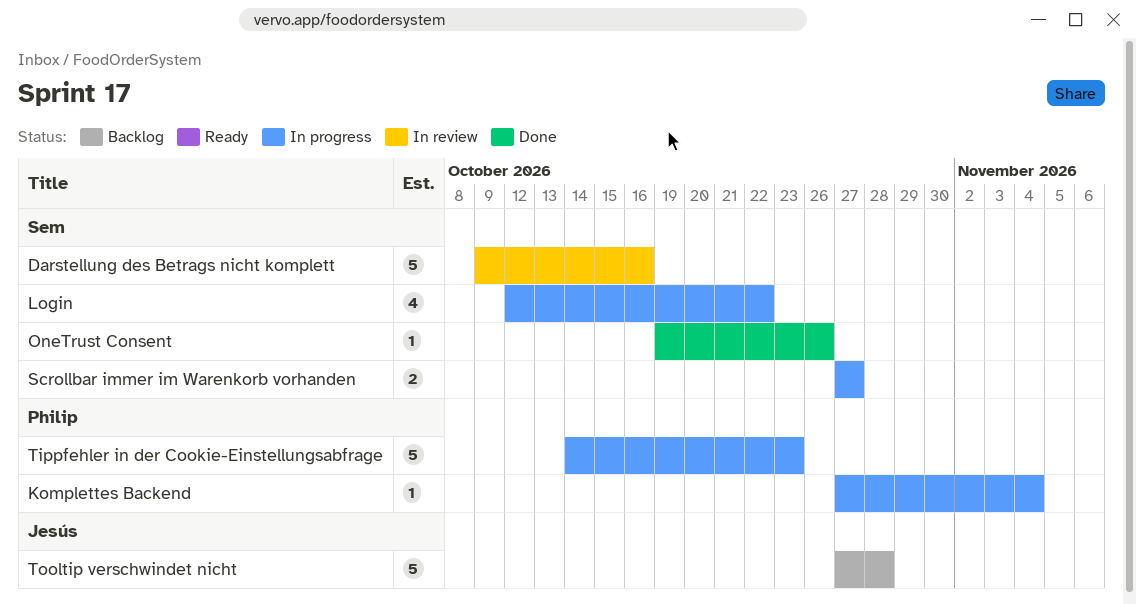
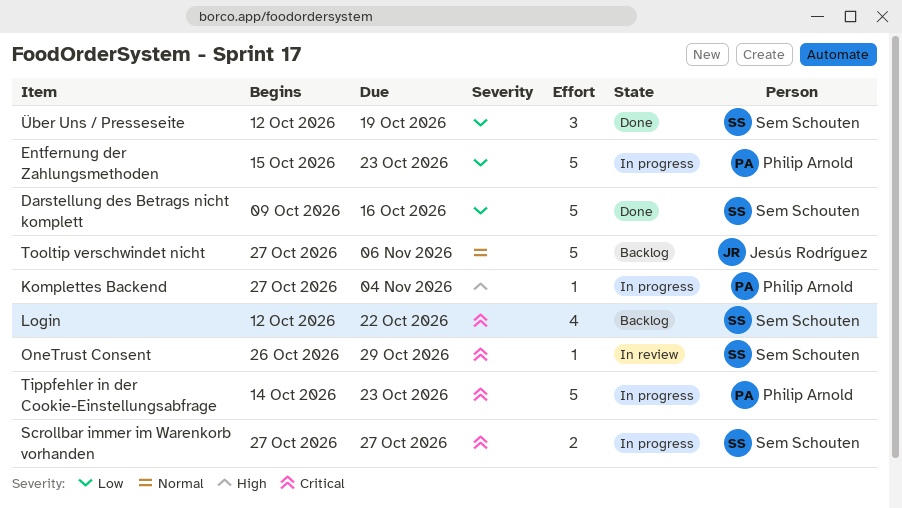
Darstellung des Betrags nicht komplett, status: In review -> Done
Entfernung der Zahlungsmethoden: none -> present
Login, status: In progress -> Backlog
OneTrust Consent, status: Done -> In review
OneTrust Consent, start: Oct 19 -> Oct 26
OneTrust Consent, due: Oct 26 -> Oct 29
Tooltip verschwindet nicht, due: Oct 28 -> Nov 6
Über Uns / Presseseite: none -> present

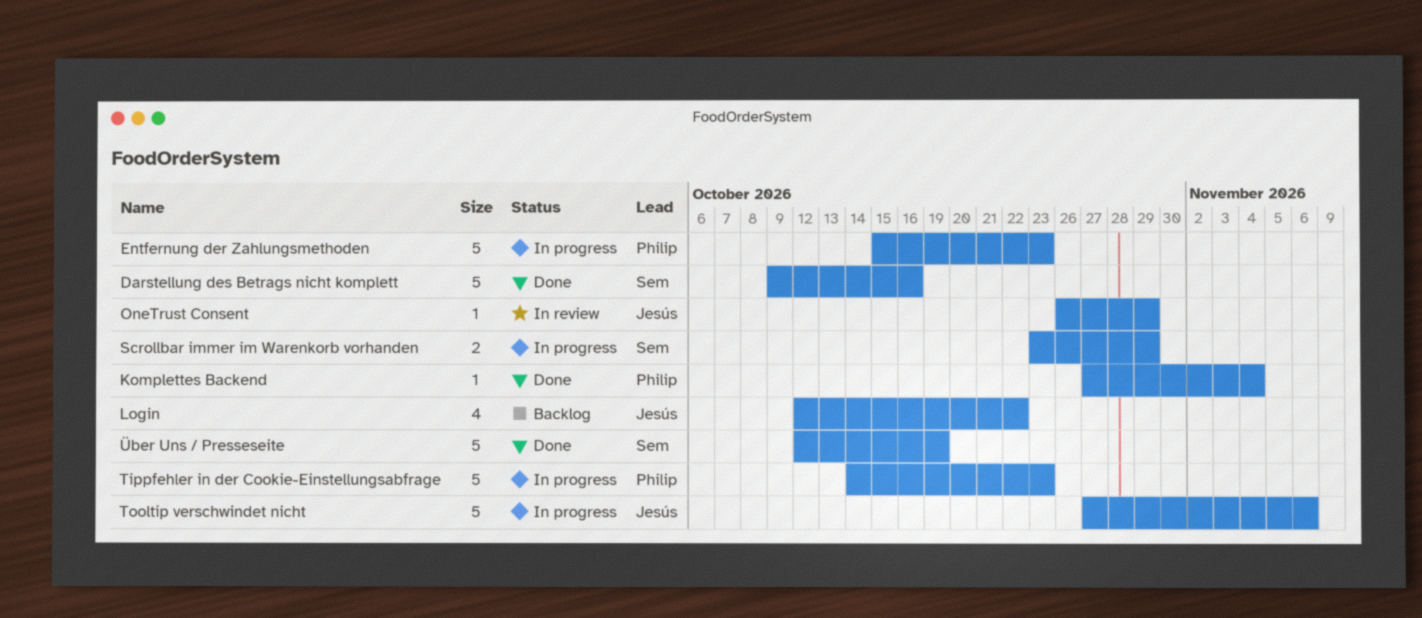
Komplettes Backend, status: In progress -> Done
Login, owner: Sem Schouten -> Jesús Rodríguez
OneTrust Consent, owner: Sem Schouten -> Jesús Rodríguez
Scrollbar immer im Warenkorb vorhanden, start: Oct 27 -> Oct 23
Scrollbar immer im Warenkorb vorhanden, due: Oct 27 -> Oct 29
Tooltip verschwindet nicht, status: Backlog -> In progress
Über Uns / Presseseite, estimate: 3 -> 5

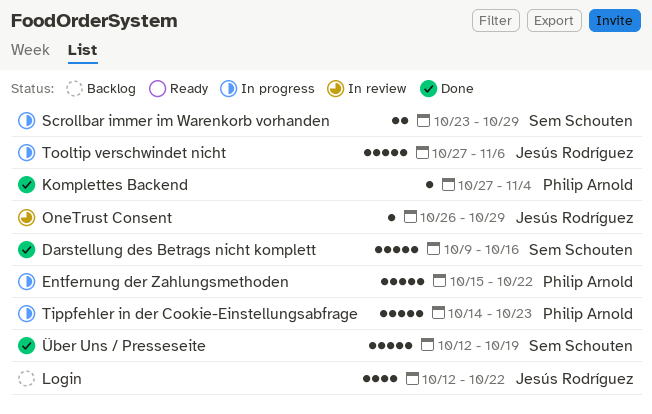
Entfernung der Zahlungsmethoden, due: Oct 23 -> Oct 22

